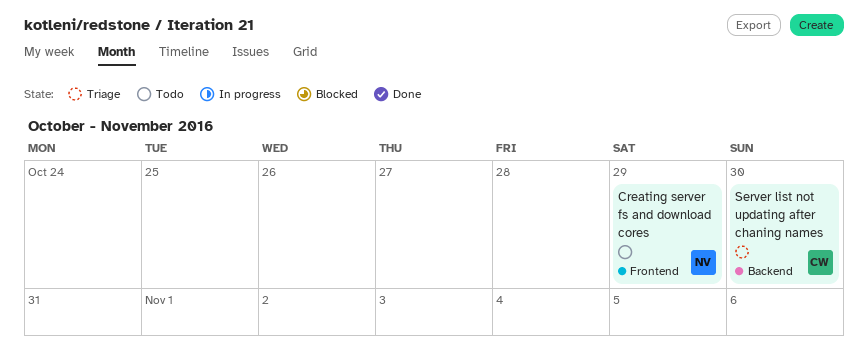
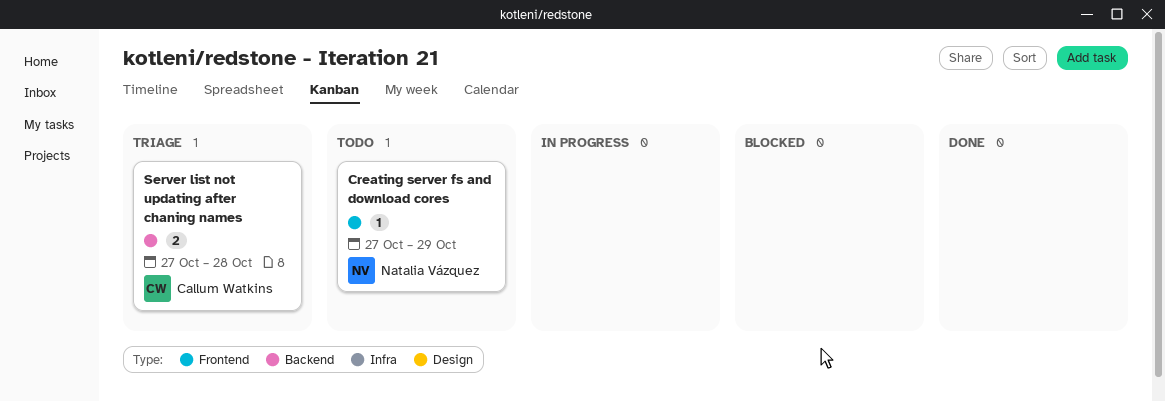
Server list not updating after chaning names, due: Oct 30 -> Oct 28

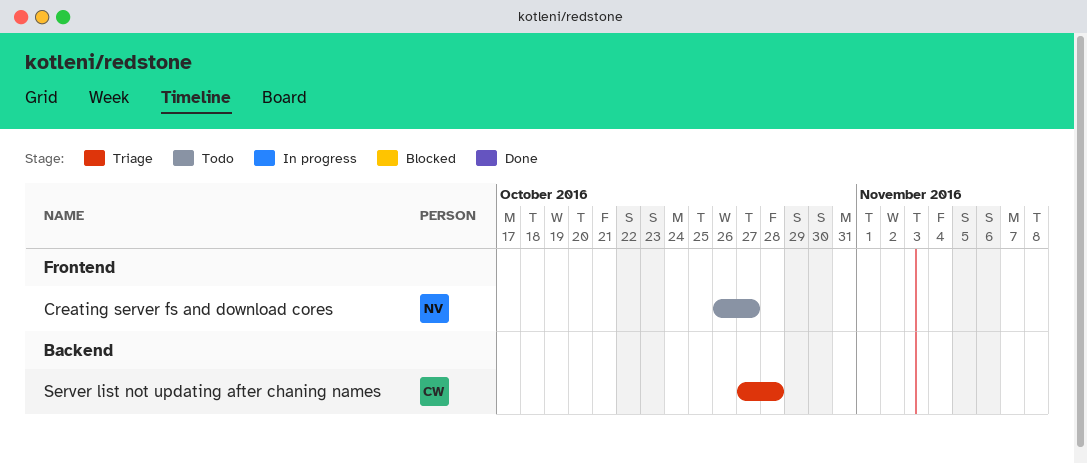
Creating server fs and download cores, start: Oct 27 -> Oct 26
Creating server fs and download cores, due: Oct 29 -> Oct 27

